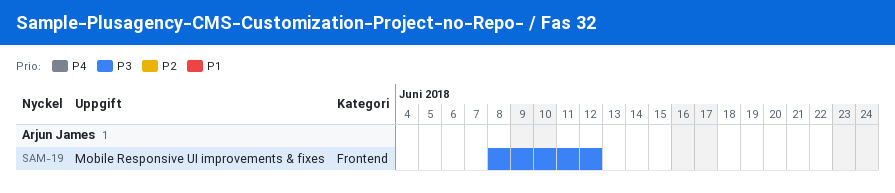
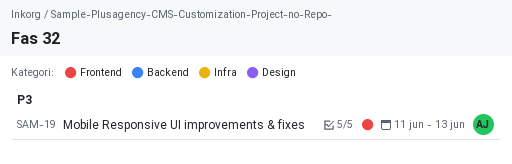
SAM-19, start: Jun 8 -> Jun 11
SAM-19, due: Jun 12 -> Jun 13

